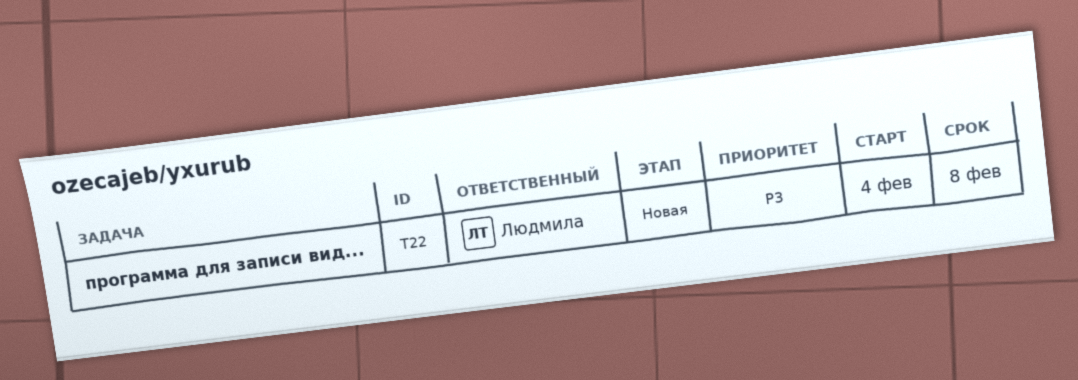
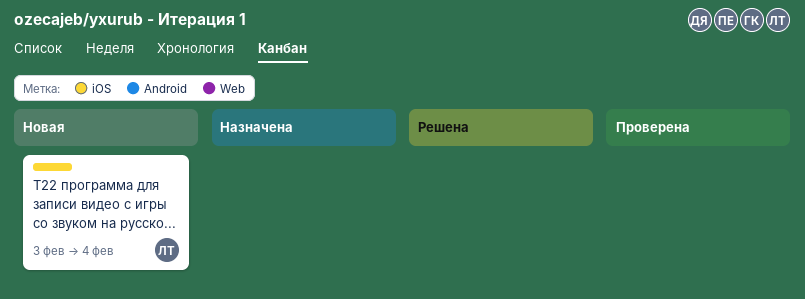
T22, start: Feb 4 -> Feb 3
T22, due: Feb 8 -> Feb 4

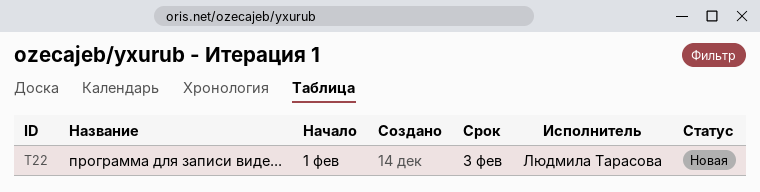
T22, start: Feb 3 -> Feb 1
T22, due: Feb 4 -> Feb 3

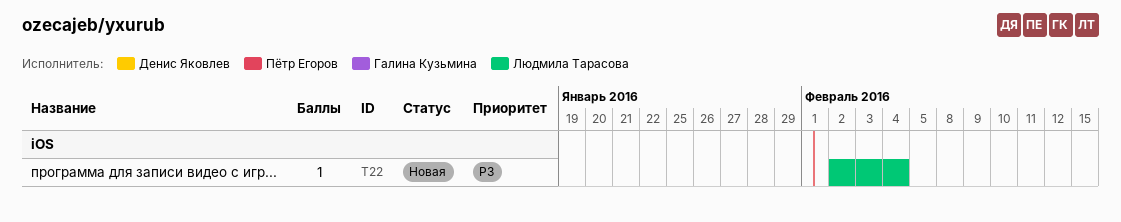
T22, start: Feb 1 -> Feb 2
T22, due: Feb 3 -> Feb 4

